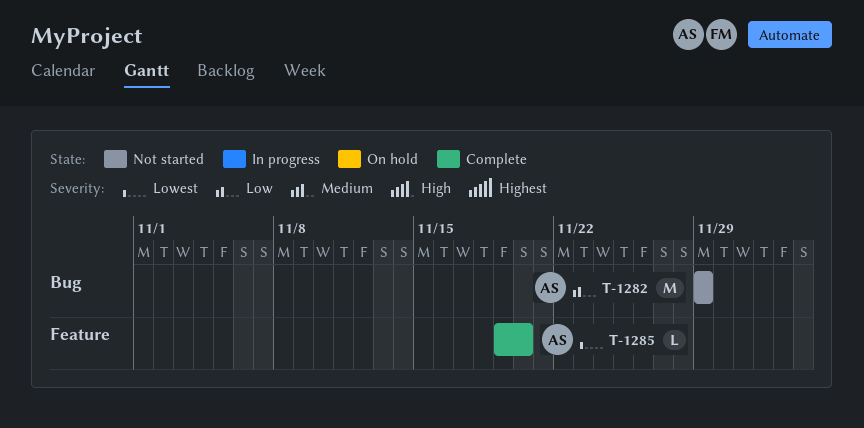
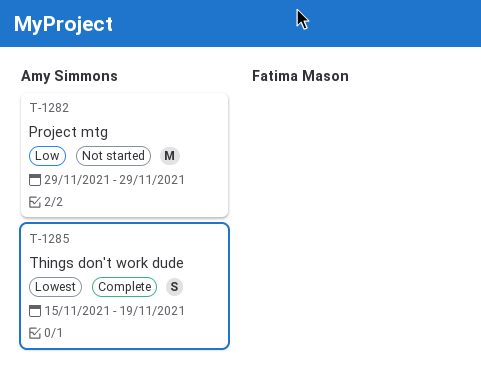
T-1285, estimate: L -> S
T-1285, start: Nov 19 -> Nov 15
T-1285, due: Nov 20 -> Nov 19

